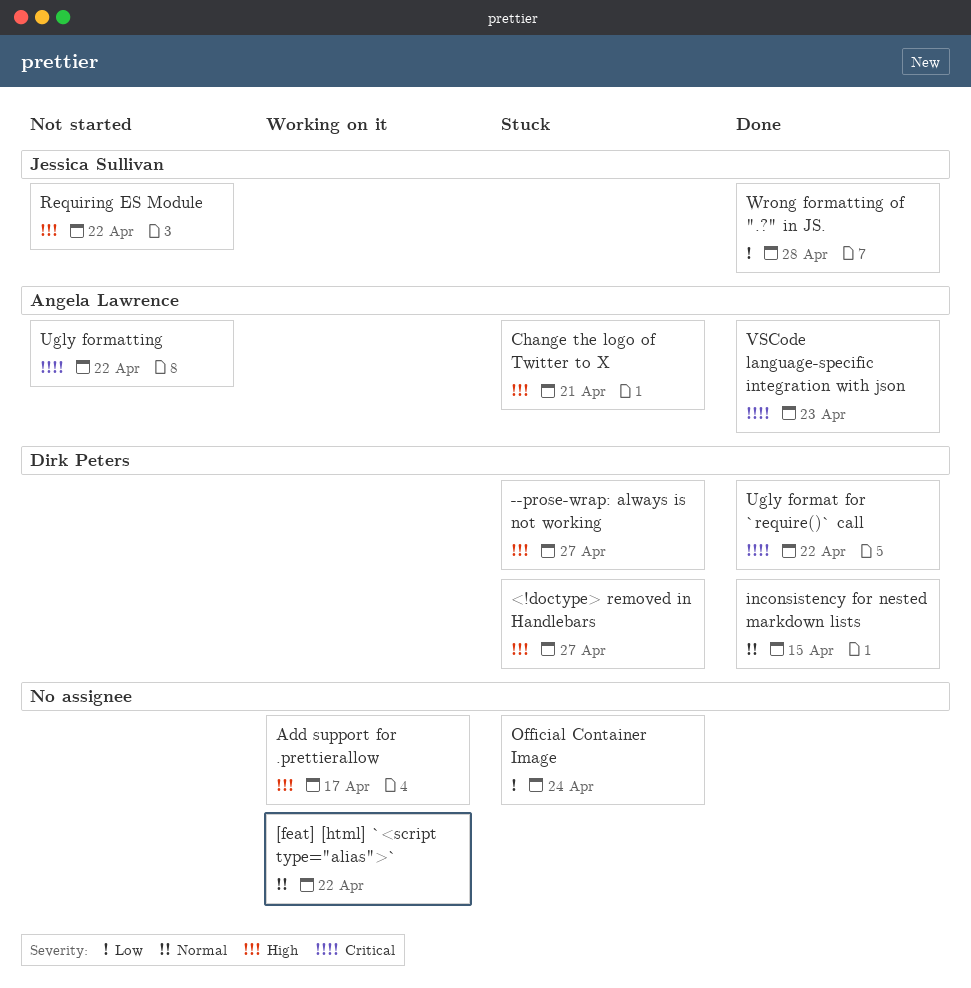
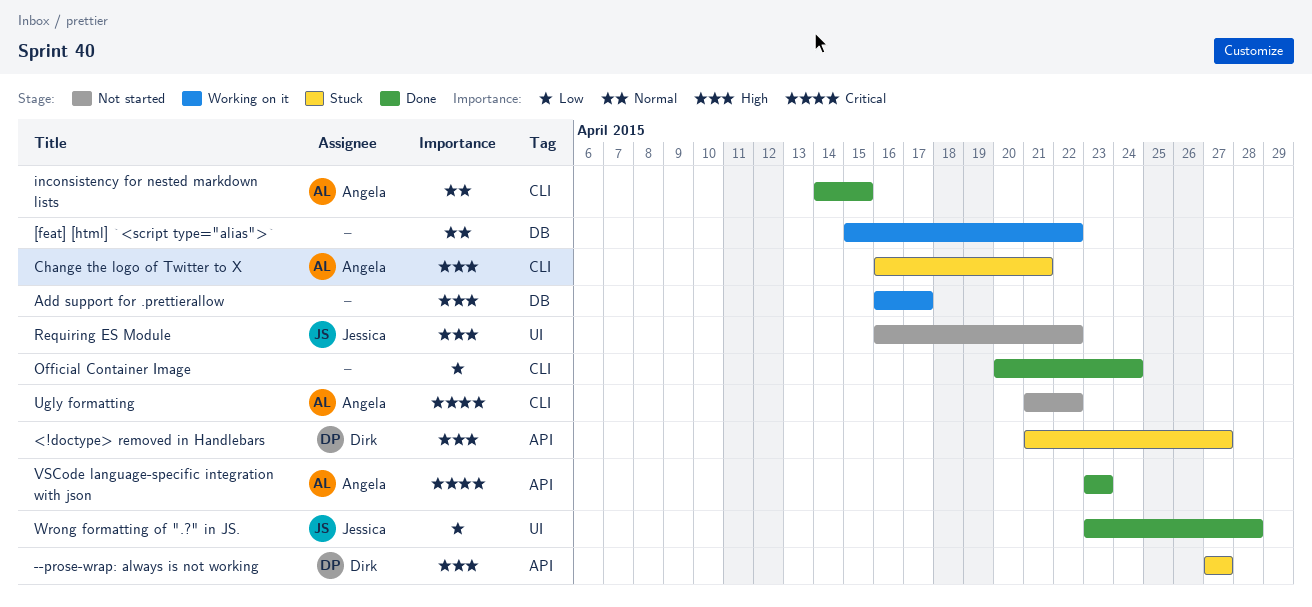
inconsistency for nested markdown lists, owner: Dirk Peters -> Angela Lawrence
Official Container Image, status: Stuck -> Done
Ugly format for `require()` call: present -> none

